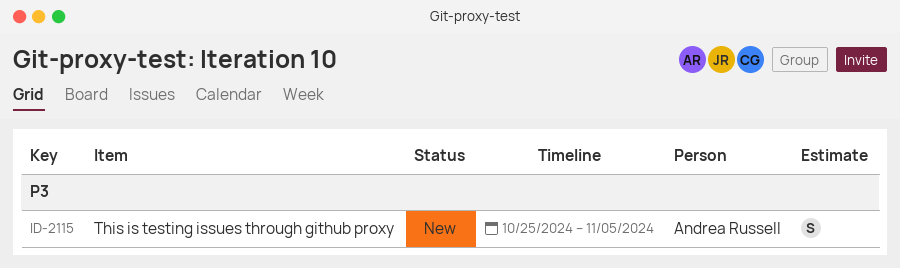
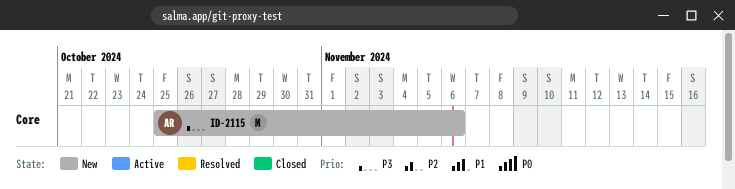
ID-2115, estimate: S -> M
ID-2115, due: Nov 5 -> Nov 6

